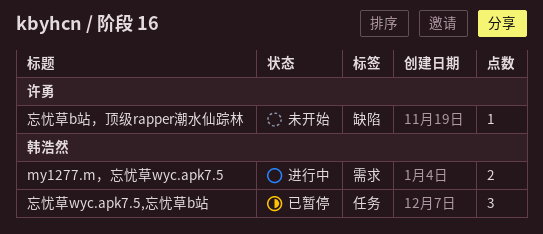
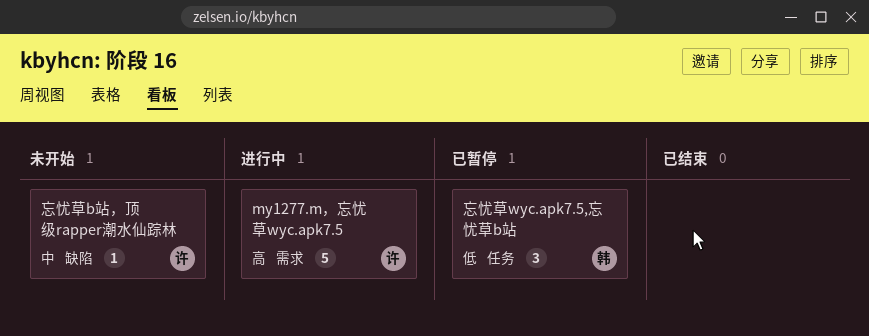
my1277.m，忘忧草wyc.apk7.5, owner: 韩浩然 -> 许勇
my1277.m，忘忧草wyc.apk7.5, estimate: 2 -> 5

